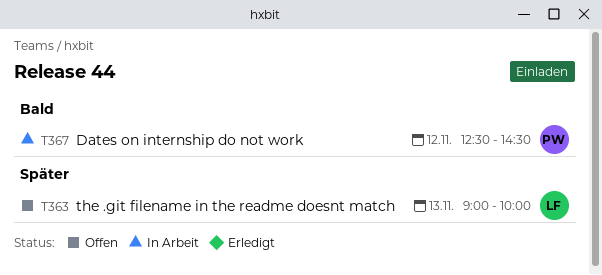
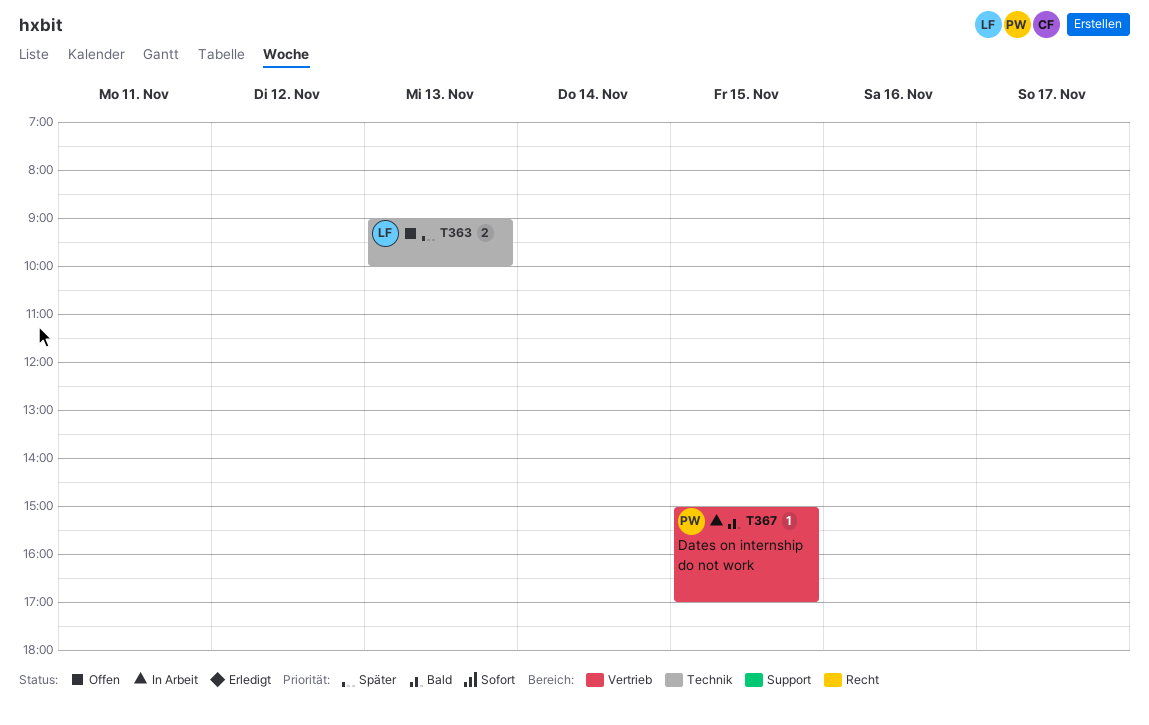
T367, day: Nov 12 -> Nov 15
T367, begins: 12:30 -> 15:00
T367, ends: 14:30 -> 17:00

